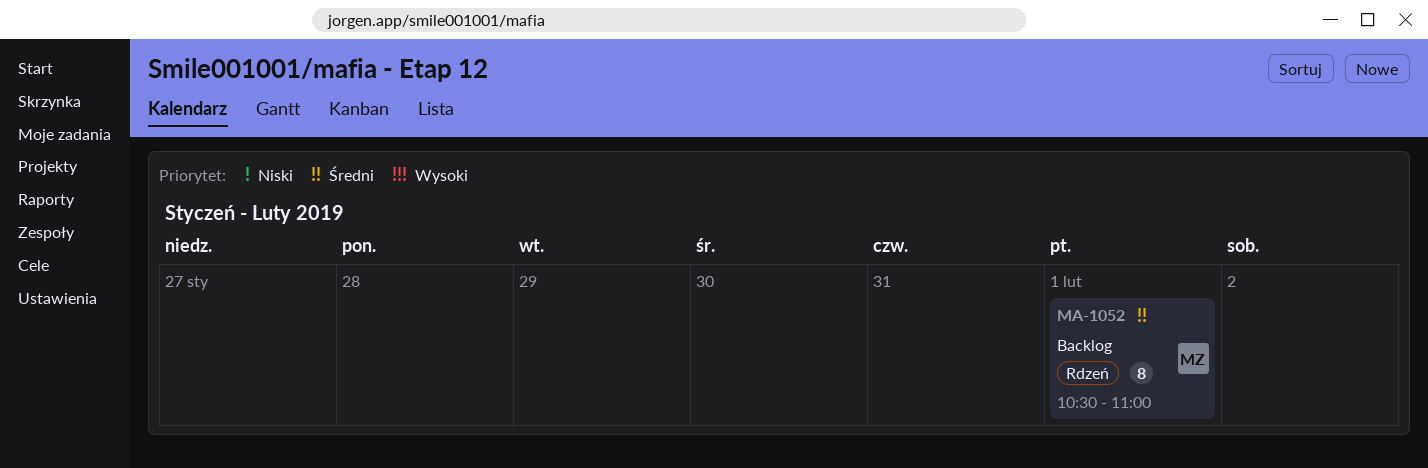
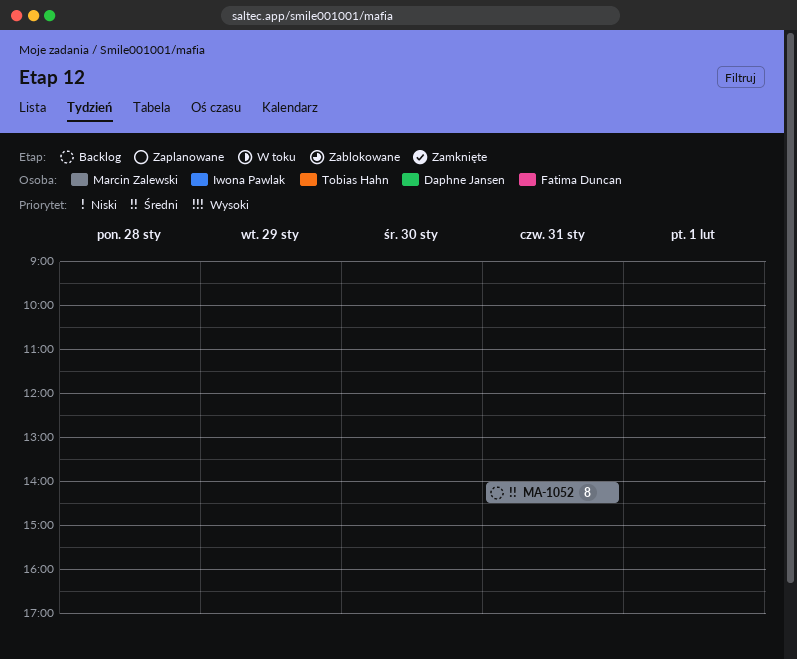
MA-1052, day: Feb 1 -> Jan 31
MA-1052, begins: 10:30 -> 14:00
MA-1052, ends: 11:00 -> 14:30

